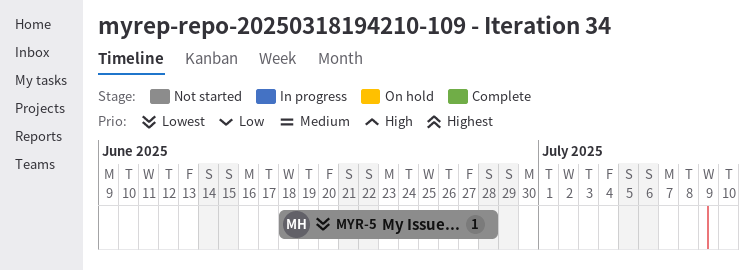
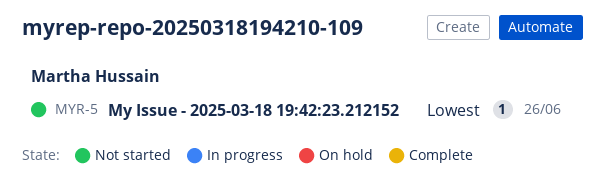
MYR-5, due: Jun 28 -> Jun 26

